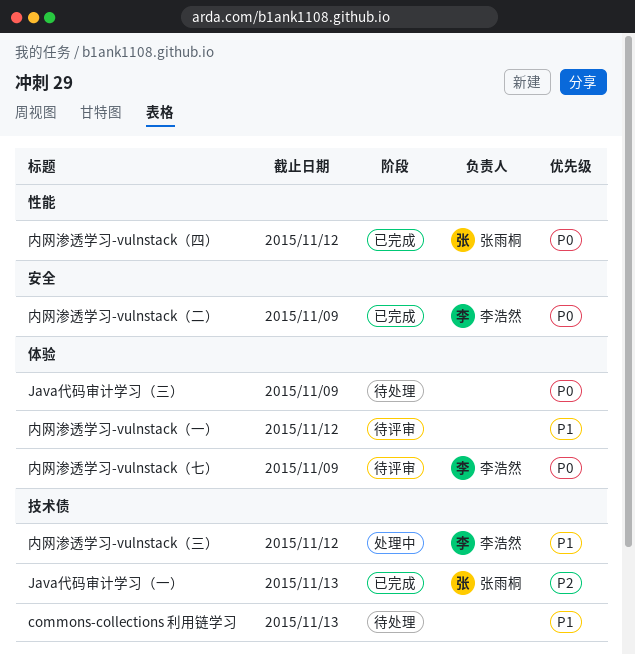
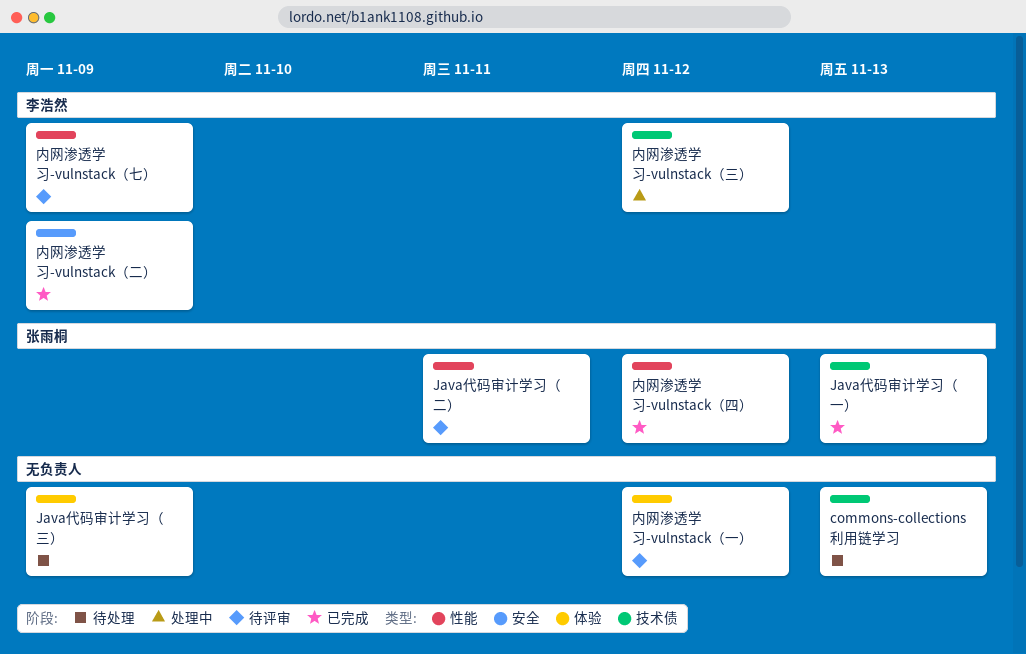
Java代码审计学习（二）: none -> present
内网渗透学习-vulnstack（七）, label: 体验 -> 性能

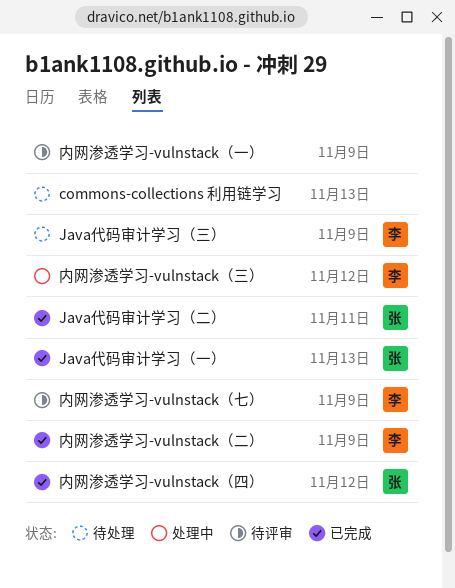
Java代码审计学习（三）, owner: none -> 李浩然
Java代码审计学习（二）, status: 待评审 -> 已完成
内网渗透学习-vulnstack（一）, due: Nov 12 -> Nov 9

